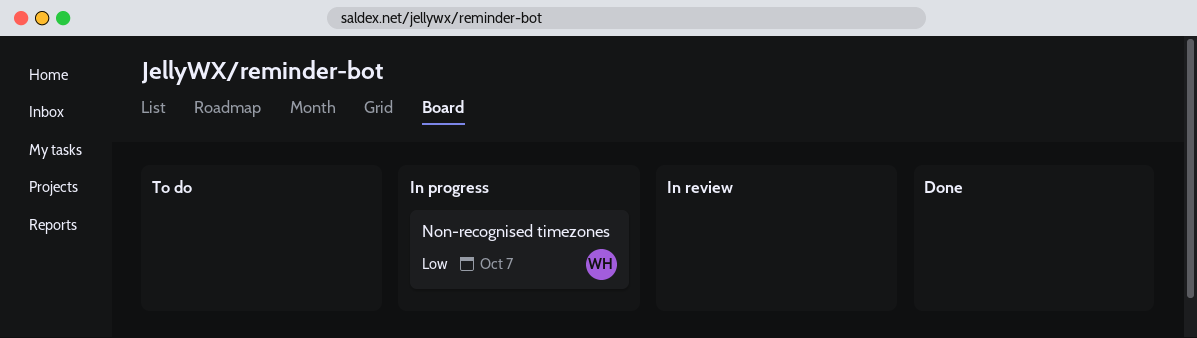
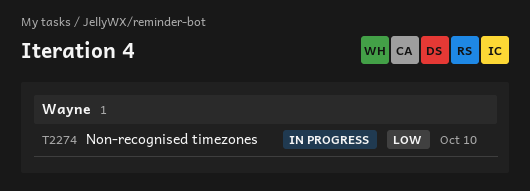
Non-recognised timezones, due: Oct 7 -> Oct 10

